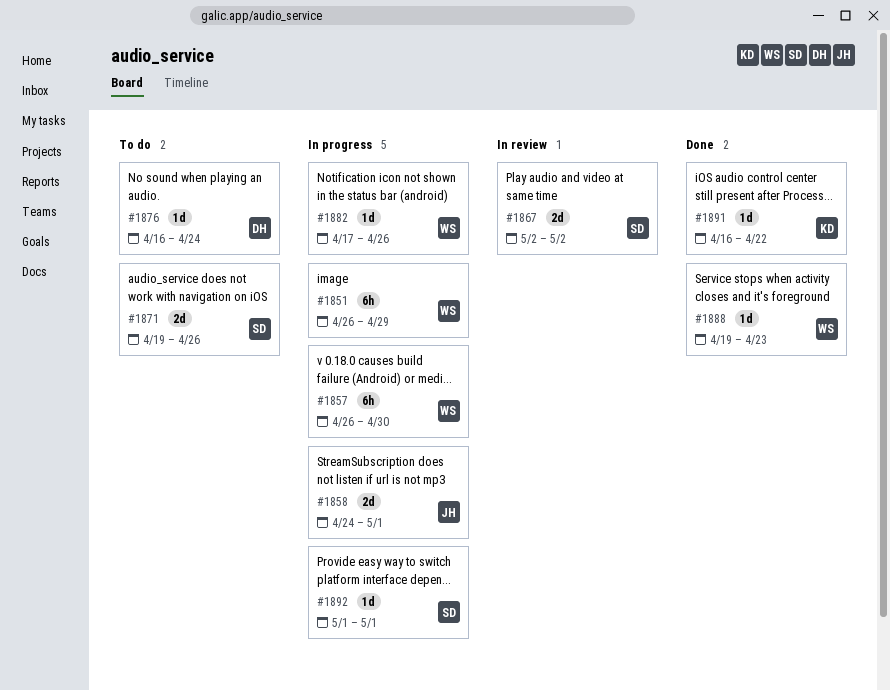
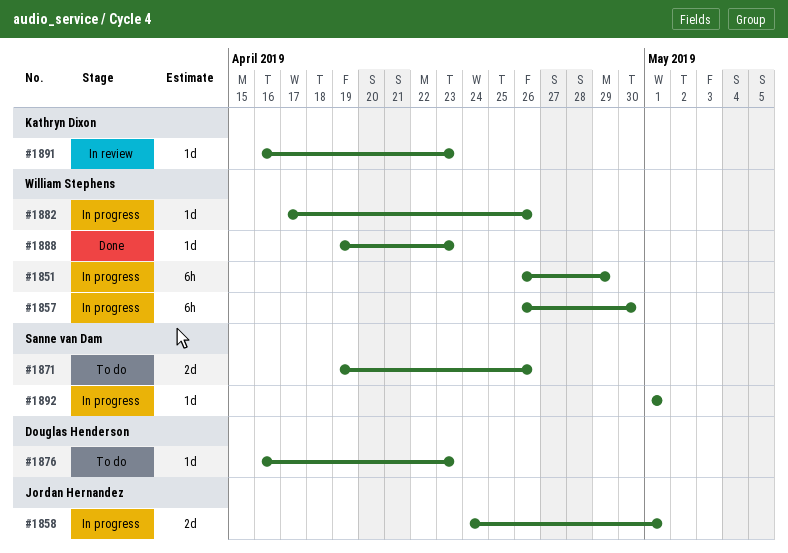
#1867: present -> none
#1876, due: Apr 24 -> Apr 23
#1891, status: Done -> In review
#1891, due: Apr 22 -> Apr 23

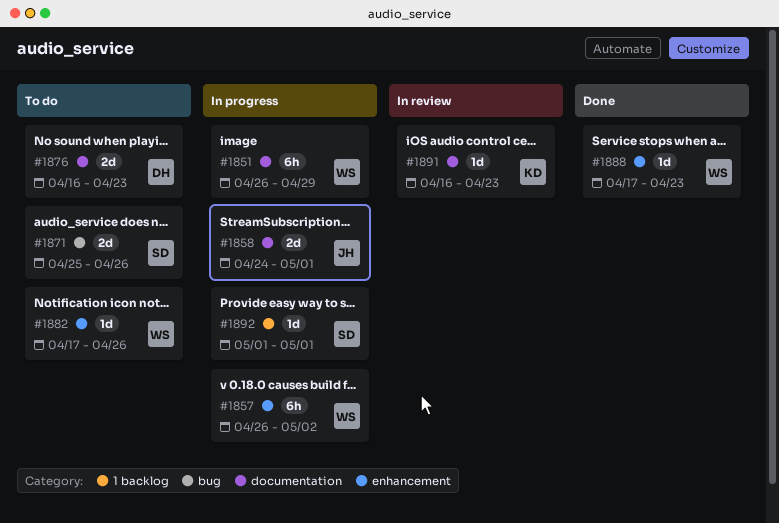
#1857, due: Apr 30 -> May 2
#1871, start: Apr 19 -> Apr 25
#1876, estimate: 1d -> 2d
#1882, status: In progress -> To do
#1888, start: Apr 19 -> Apr 17

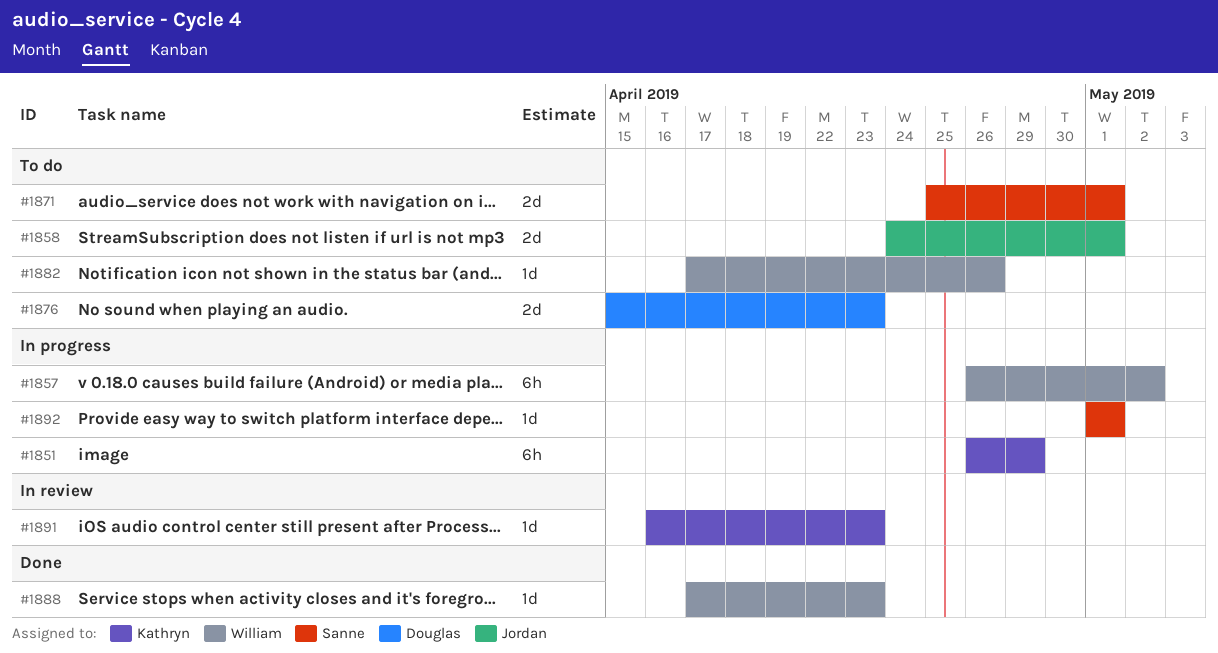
#1851, owner: William -> Kathryn
#1858, status: In progress -> To do
#1871, due: Apr 26 -> May 1
#1876, start: Apr 16 -> Apr 15

